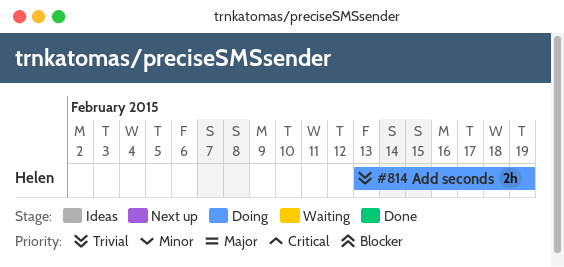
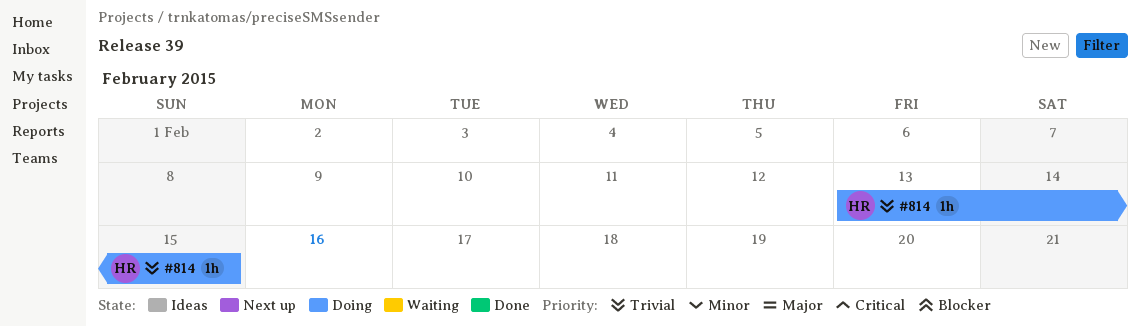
#814, estimate: 2h -> 1h
#814, due: Feb 19 -> Feb 15

